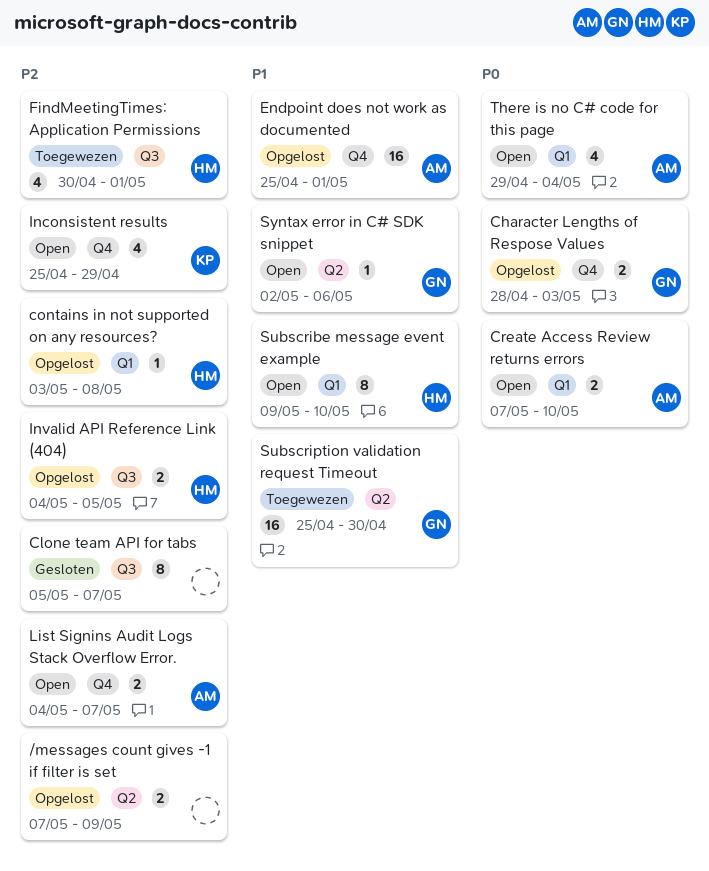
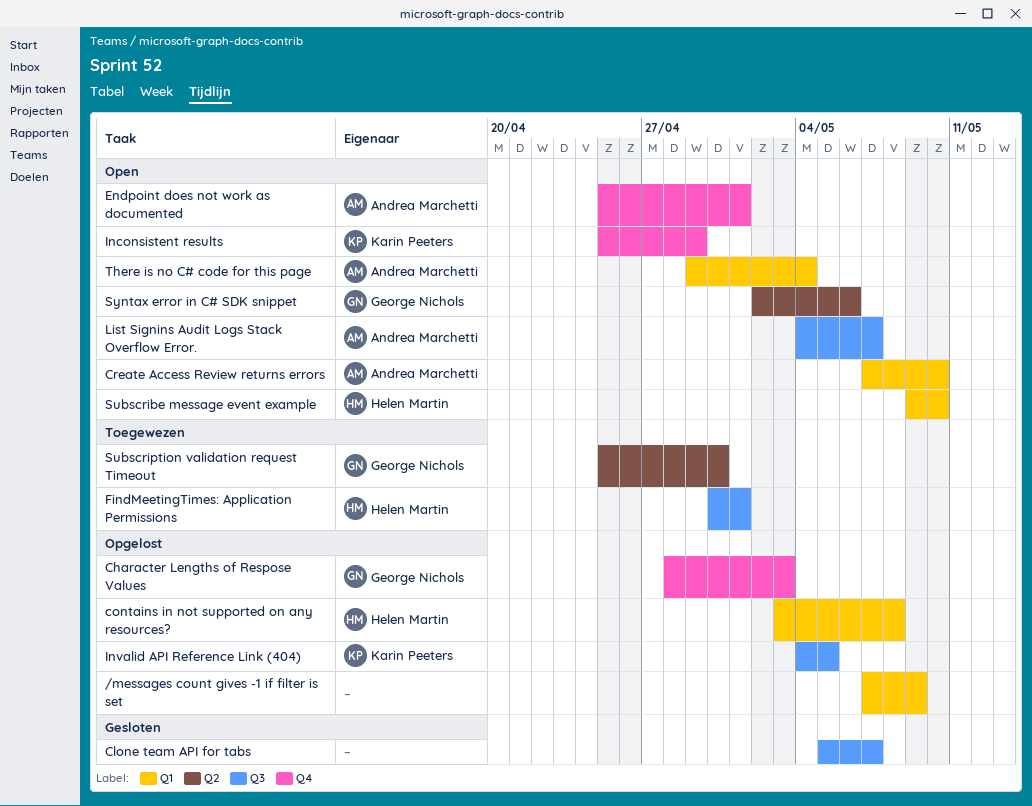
/messages count gives -1 if filter is set, label: Q2 -> Q1
Endpoint does not work as documented, status: Opgelost -> Open
Invalid API Reference Link (404), owner: Helen Martin -> Karin Peeters
List Signins Audit Logs Stack Overflow Error., label: Q4 -> Q3

